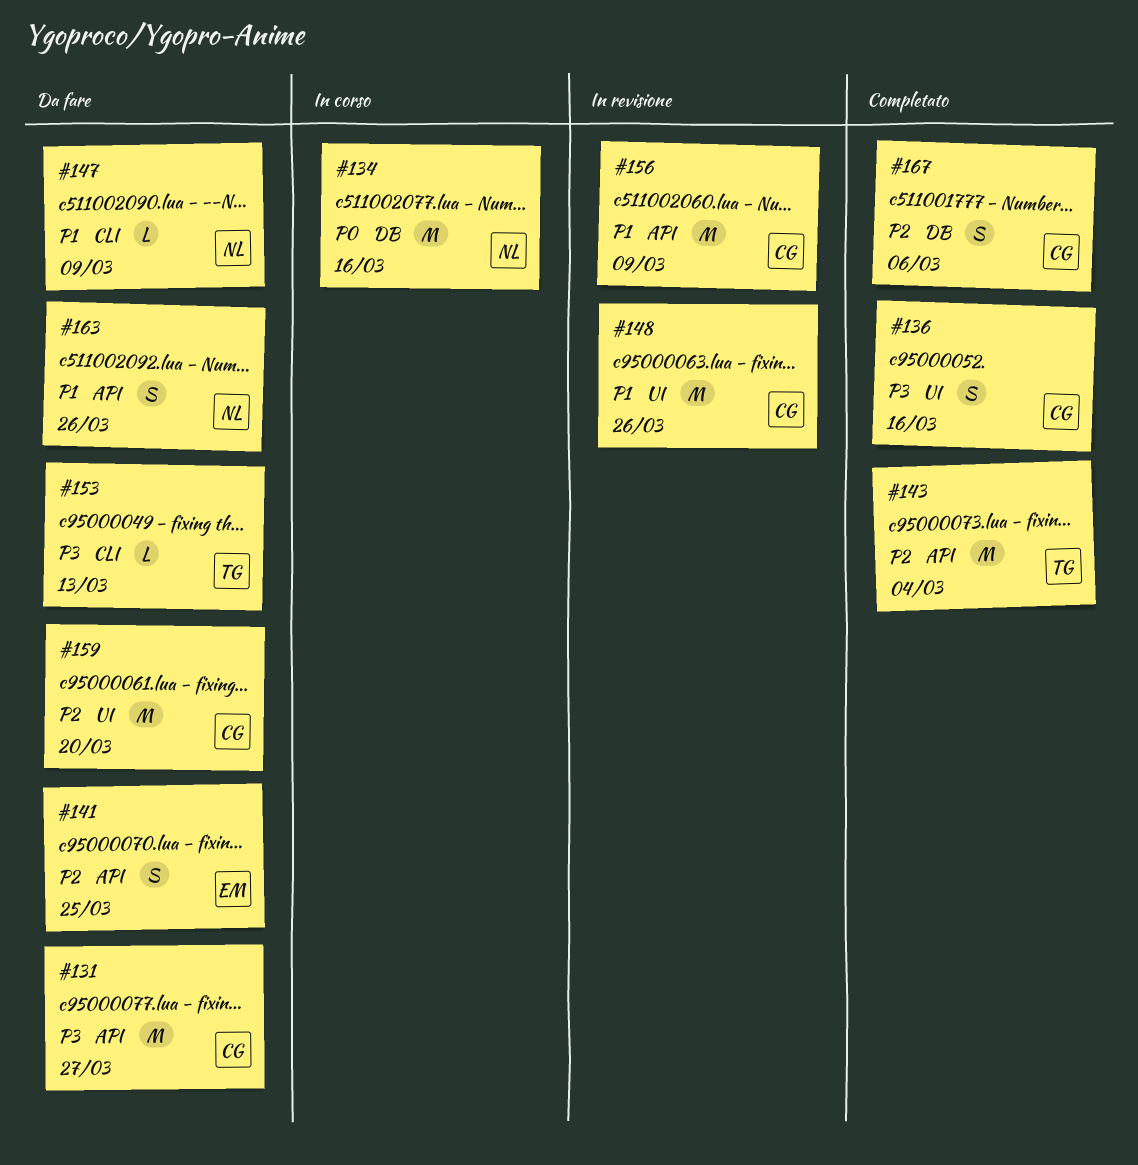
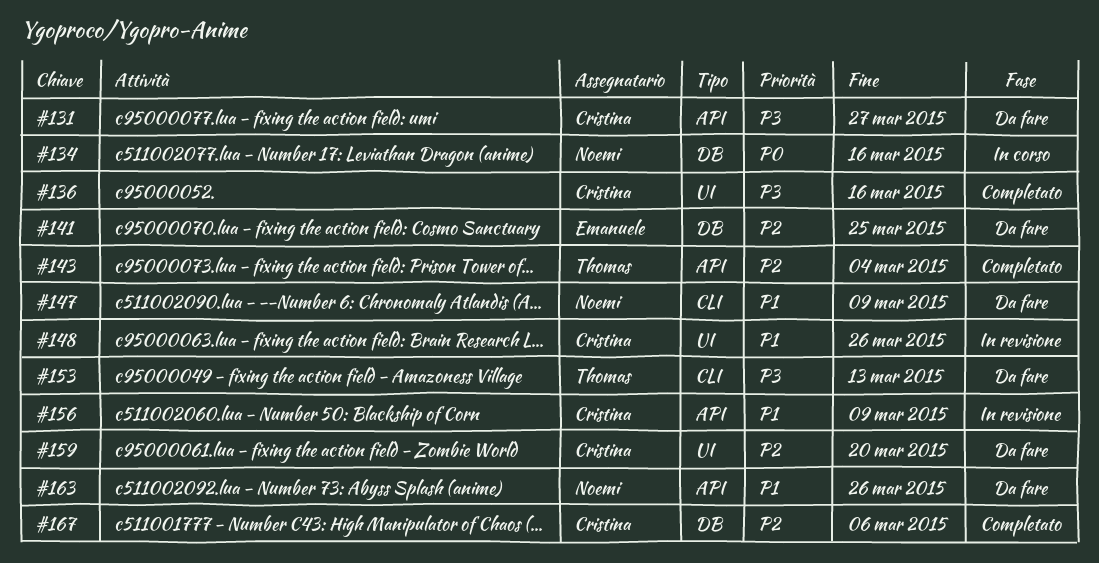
#141, label: API -> DB

